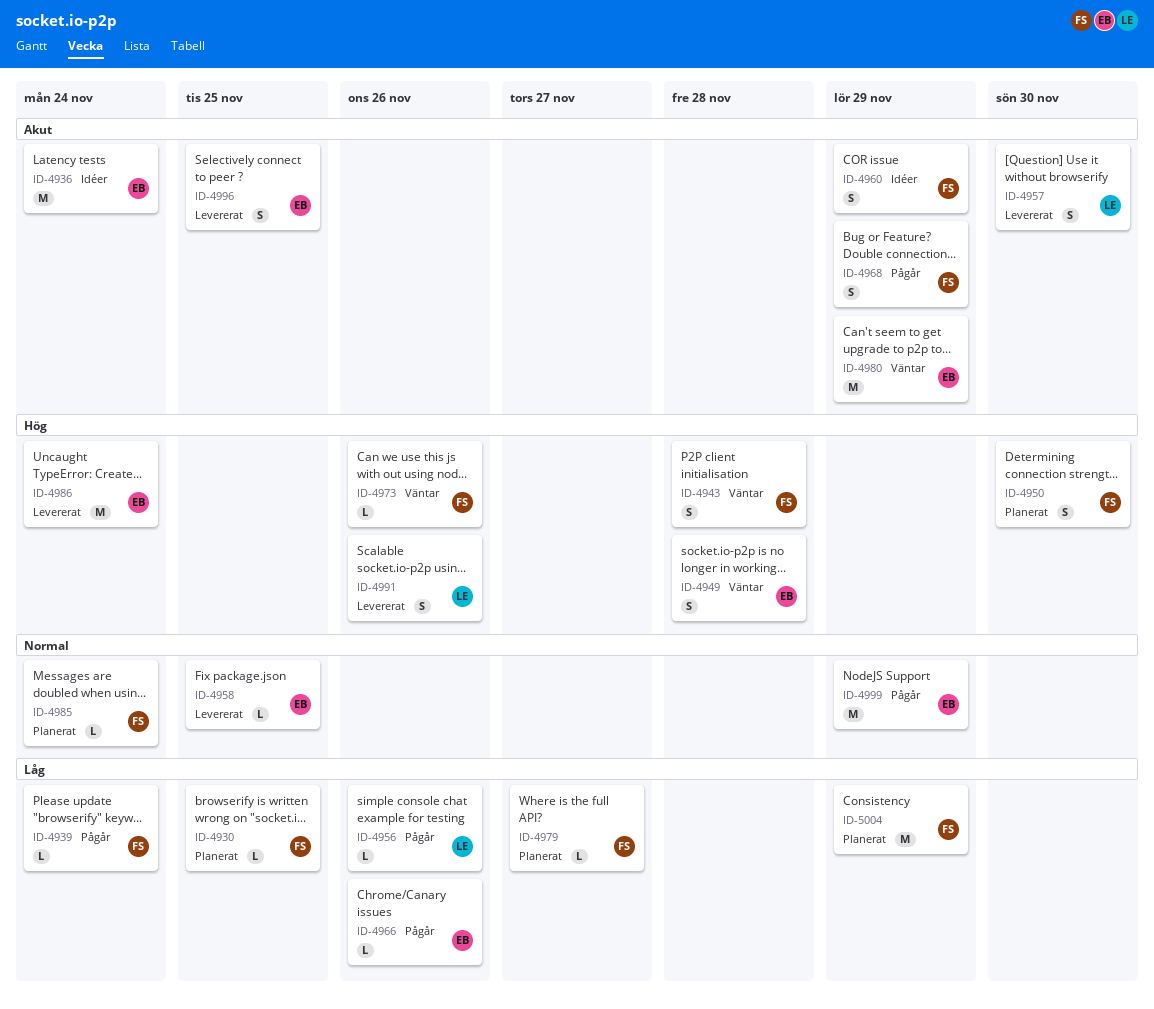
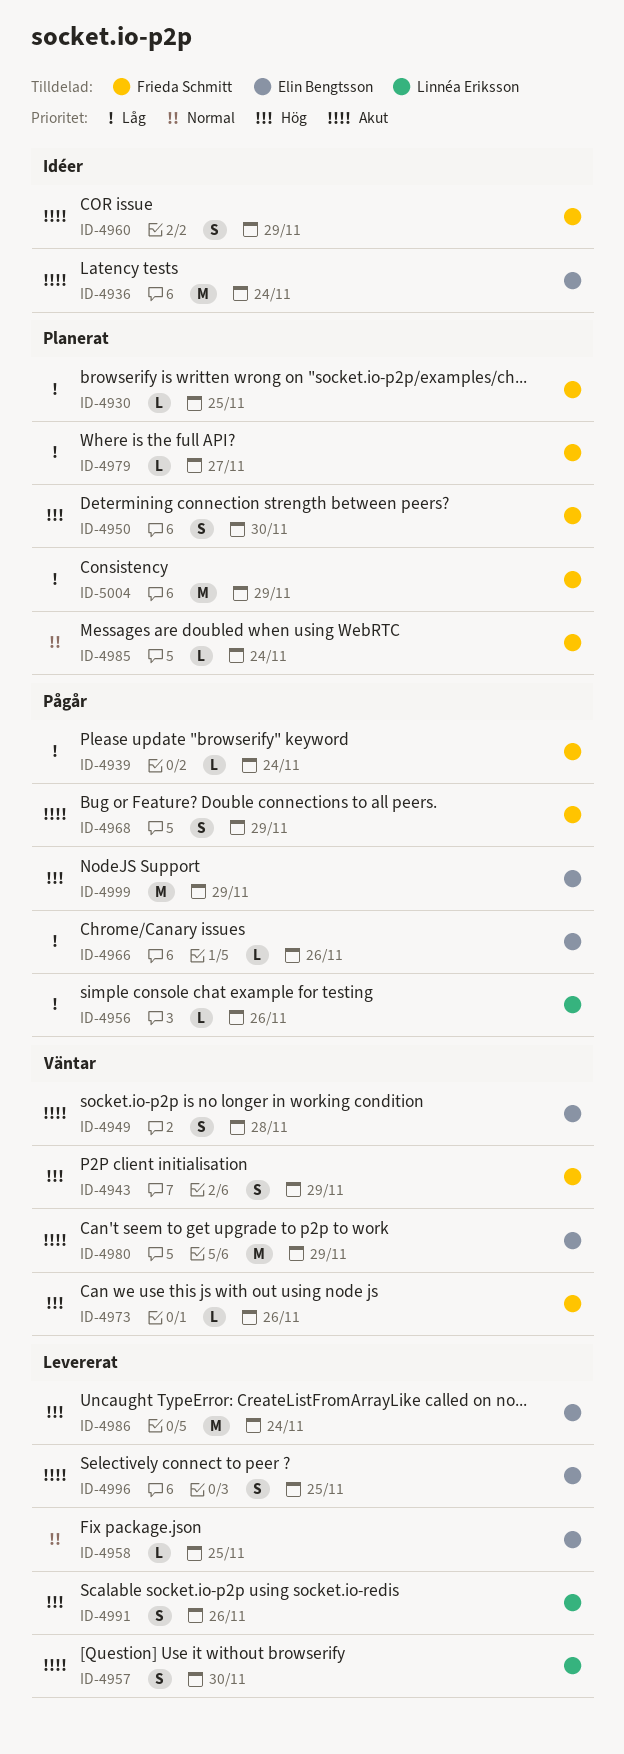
ID-4943, due: Nov 28 -> Nov 29
ID-4949, priority: Hög -> Akut
ID-4999, priority: Normal -> Hög

